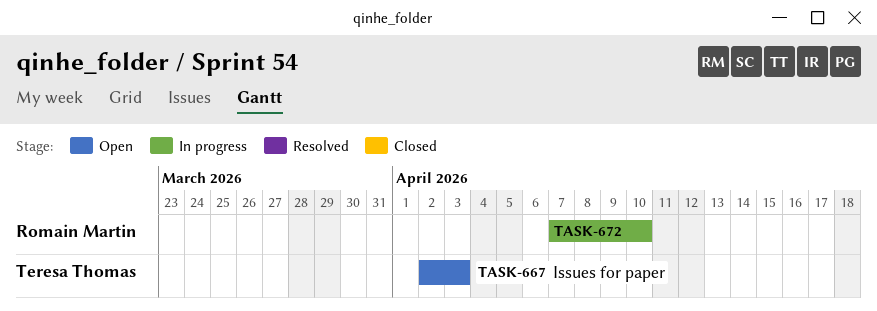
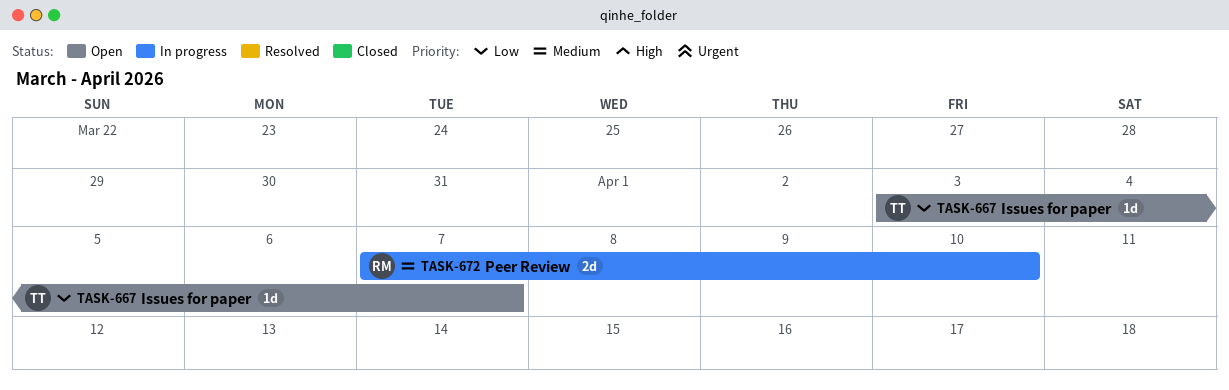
TASK-667, start: Apr 2 -> Apr 3
TASK-667, due: Apr 3 -> Apr 7

